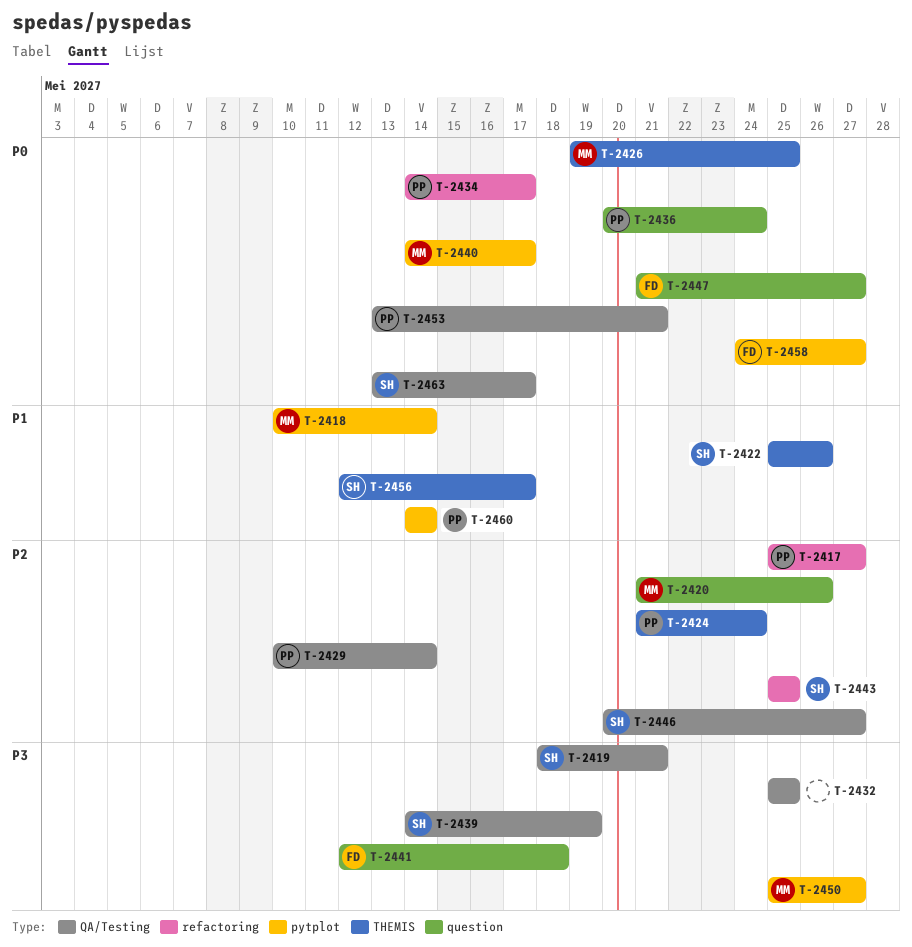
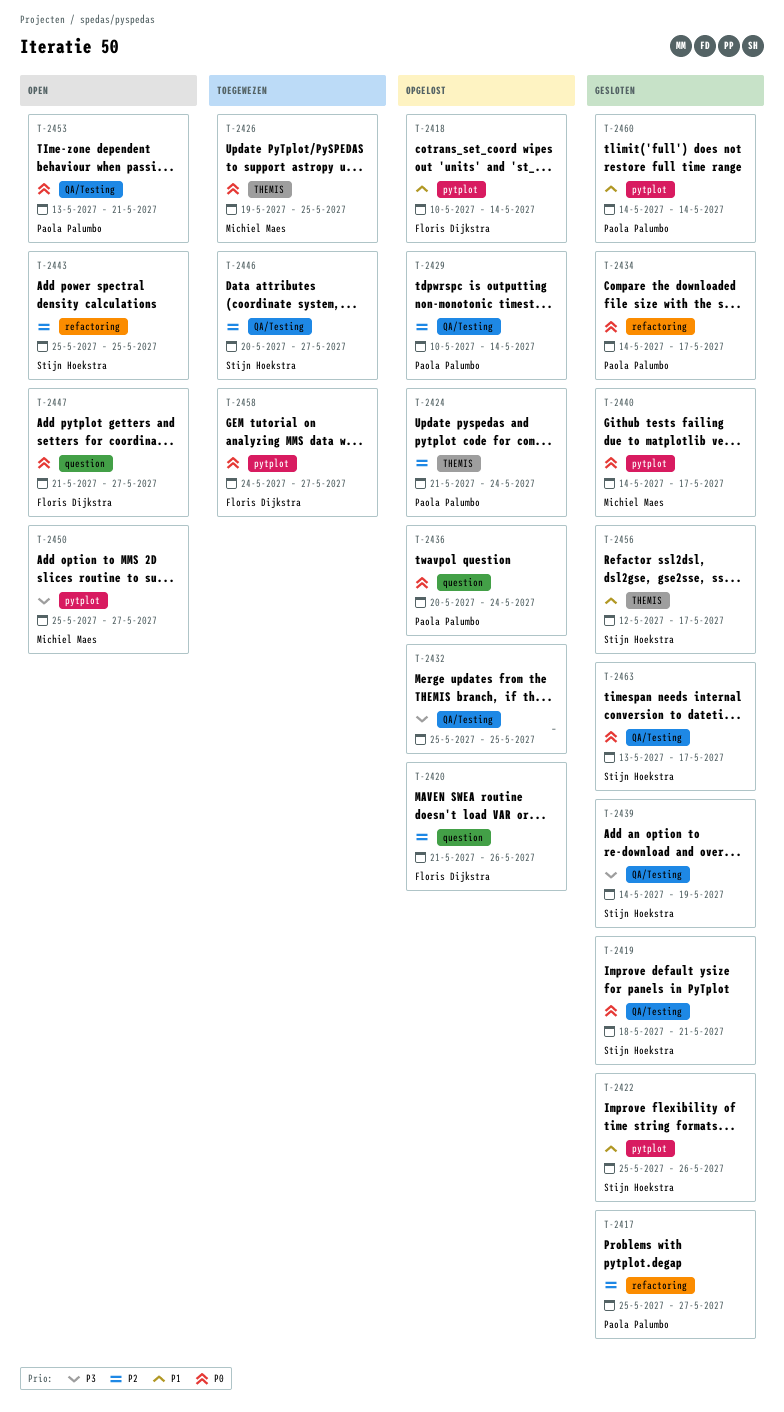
T-2418, owner: Michiel Maes -> Floris Dijkstra
T-2419, priority: P3 -> P0
T-2420, owner: Michiel Maes -> Floris Dijkstra
T-2422, label: THEMIS -> pytplot
T-2441: present -> none

